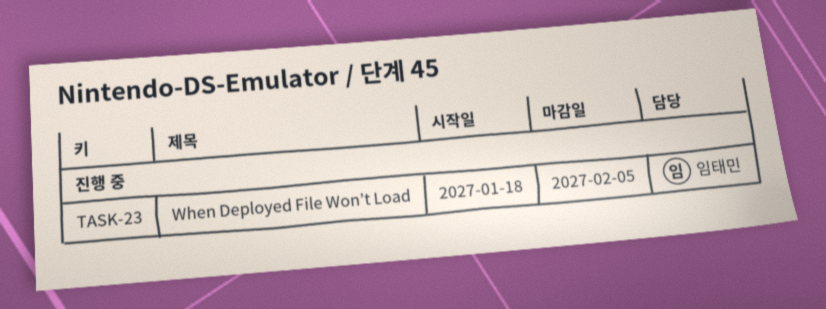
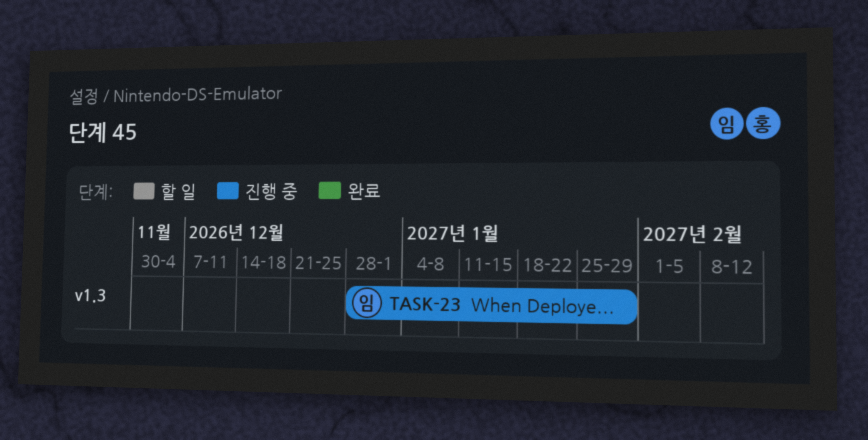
TASK-23, start: Jan 18 -> Dec 28
TASK-23, due: Feb 5 -> Jan 29

